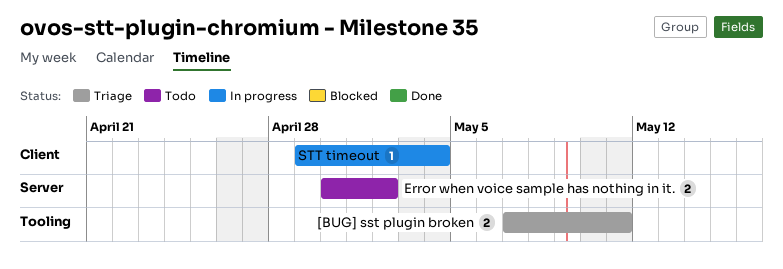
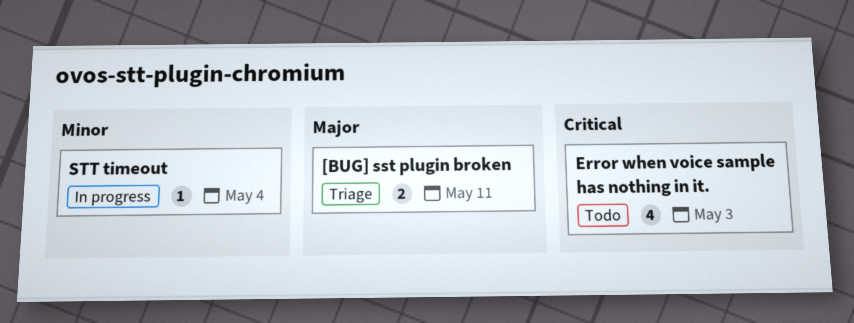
Error when voice sample has nothing in it., estimate: 2 -> 4
Error when voice sample has nothing in it., due: May 2 -> May 3

